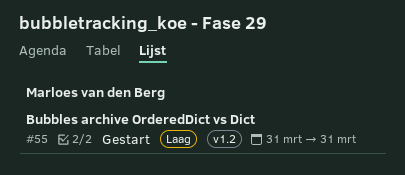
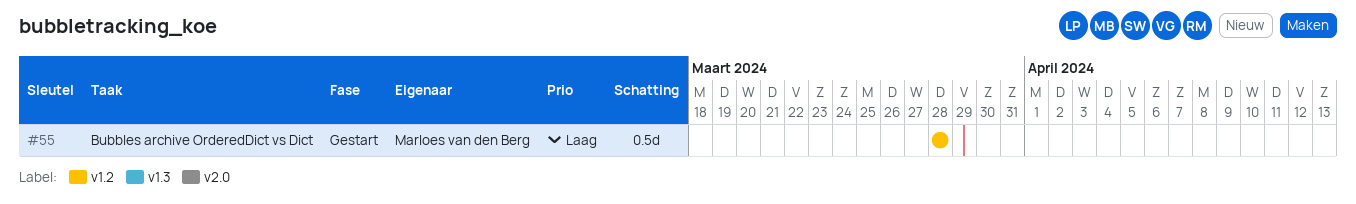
#55, start: Mar 31 -> Mar 28
#55, due: Mar 31 -> Mar 28

